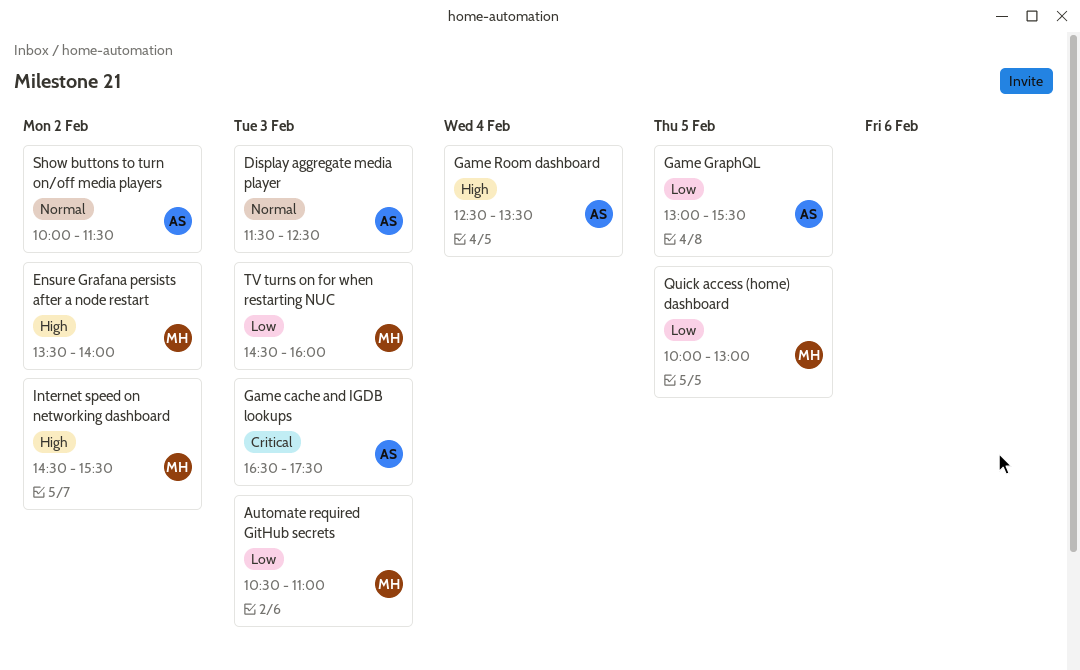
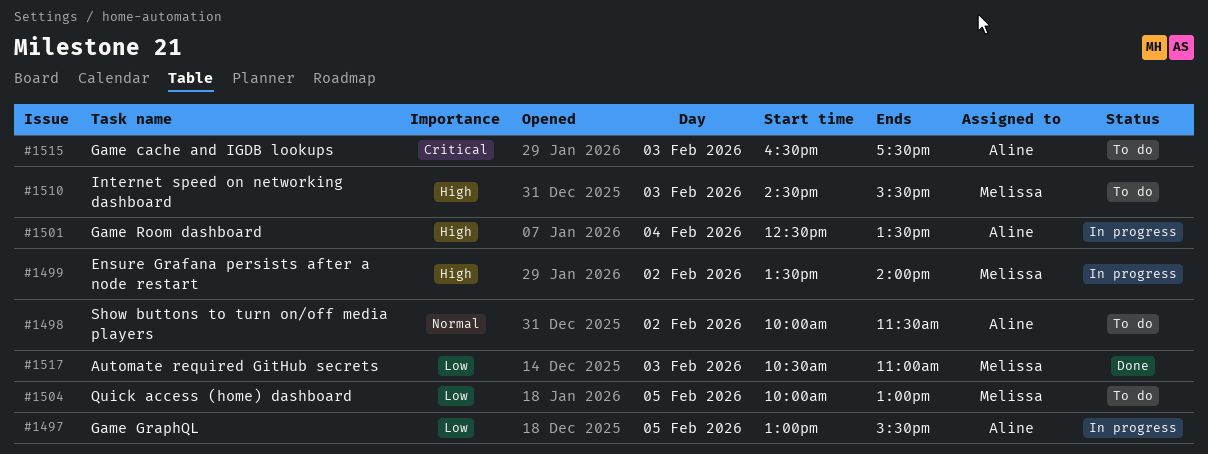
Display aggregate media player: present -> none
Internet speed on networking dashboard, day: Feb 2 -> Feb 3
TV turns on for when restarting NUC: present -> none

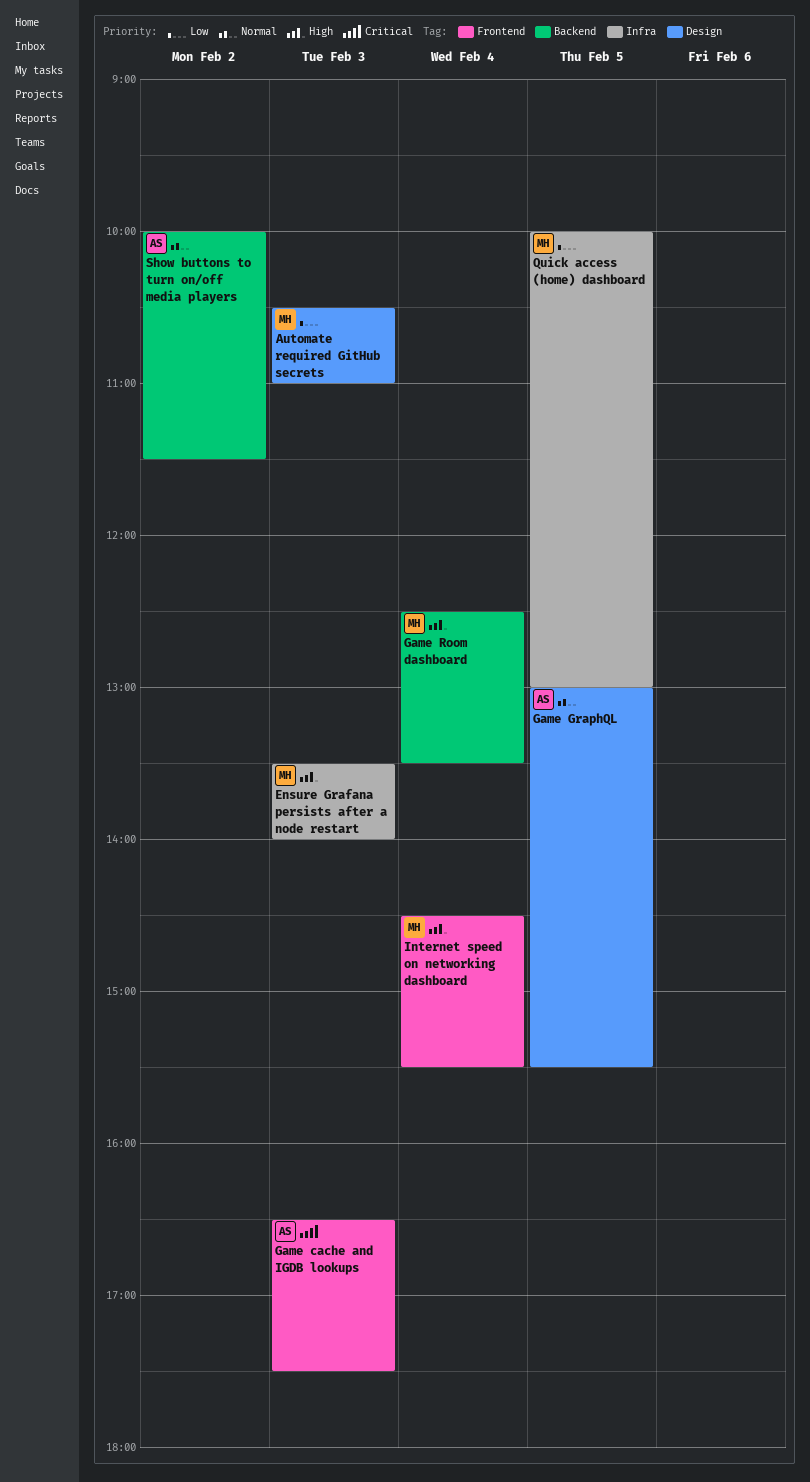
Ensure Grafana persists after a node restart, day: Feb 2 -> Feb 3
Game GraphQL, priority: Low -> Normal
Game Room dashboard, owner: Aline -> Melissa
Internet speed on networking dashboard, day: Feb 3 -> Feb 4

